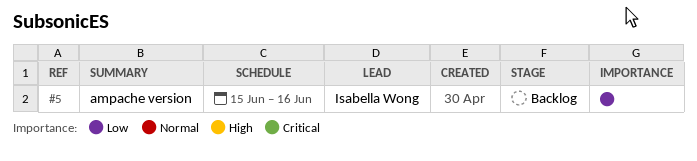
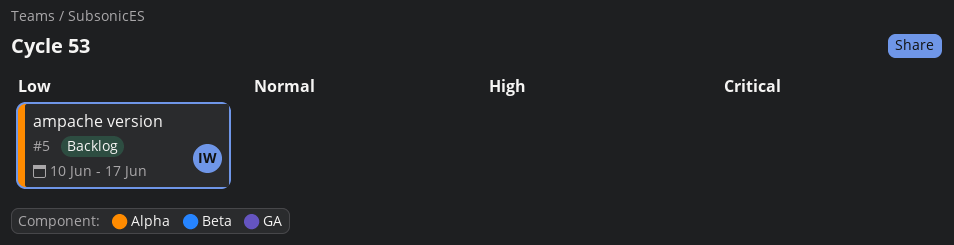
#5, start: Jun 15 -> Jun 10
#5, due: Jun 16 -> Jun 17

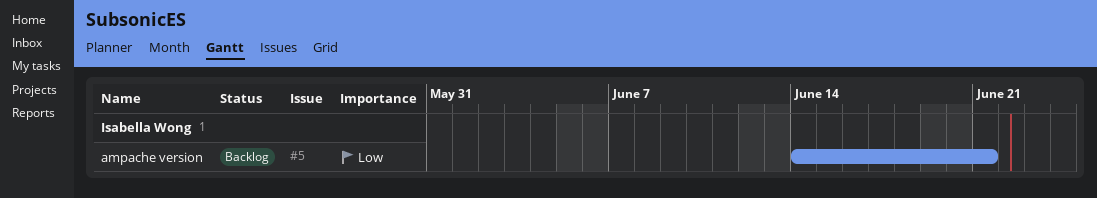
#5, start: Jun 10 -> Jun 14
#5, due: Jun 17 -> Jun 21

